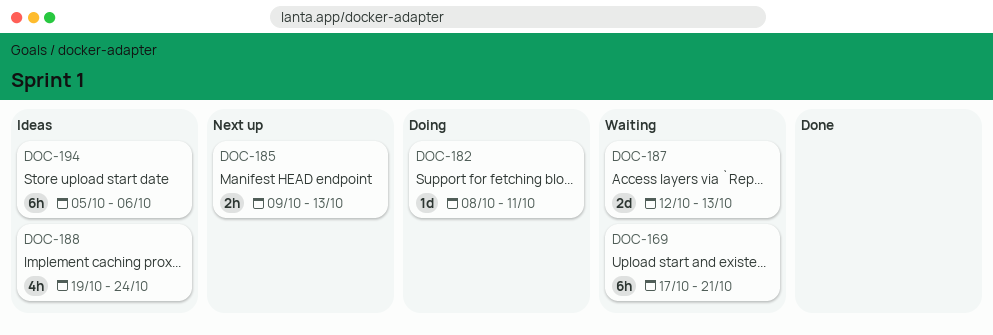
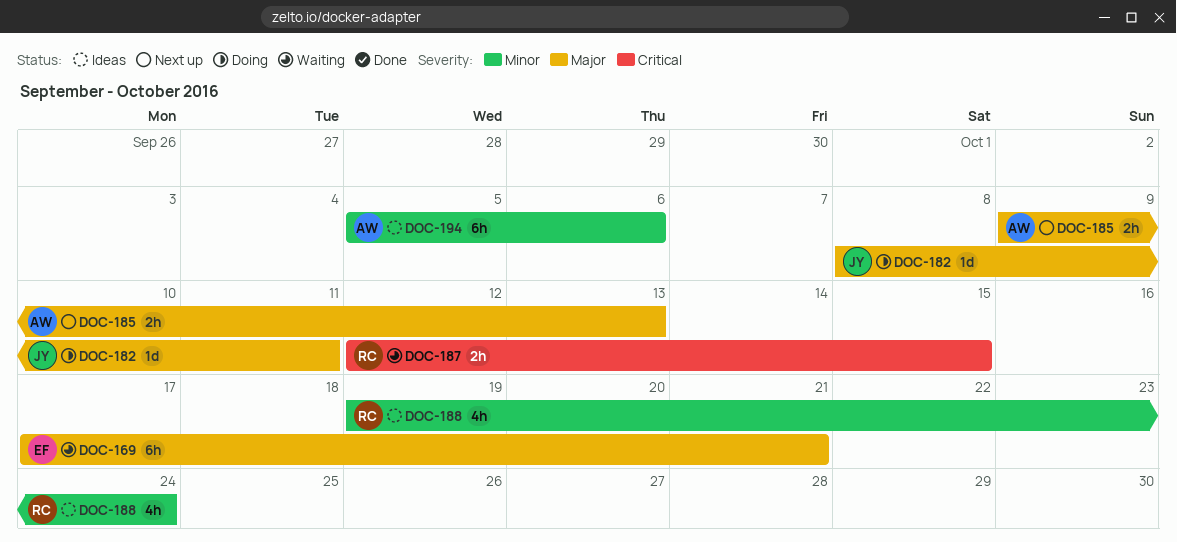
DOC-187, estimate: 2d -> 2h
DOC-187, due: Oct 13 -> Oct 15

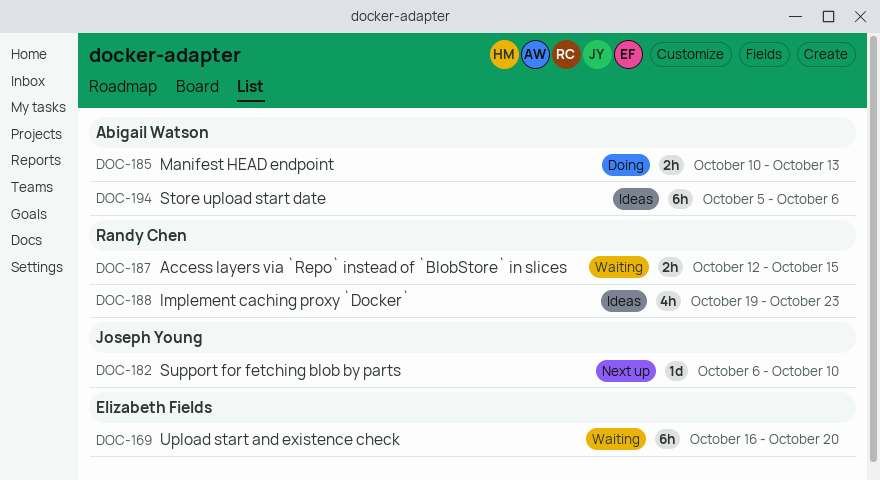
DOC-169, start: Oct 17 -> Oct 16
DOC-169, due: Oct 21 -> Oct 20
DOC-182, status: Doing -> Next up
DOC-182, start: Oct 8 -> Oct 6
DOC-182, due: Oct 11 -> Oct 10
DOC-185, status: Next up -> Doing
DOC-185, start: Oct 9 -> Oct 10
DOC-188, due: Oct 24 -> Oct 23

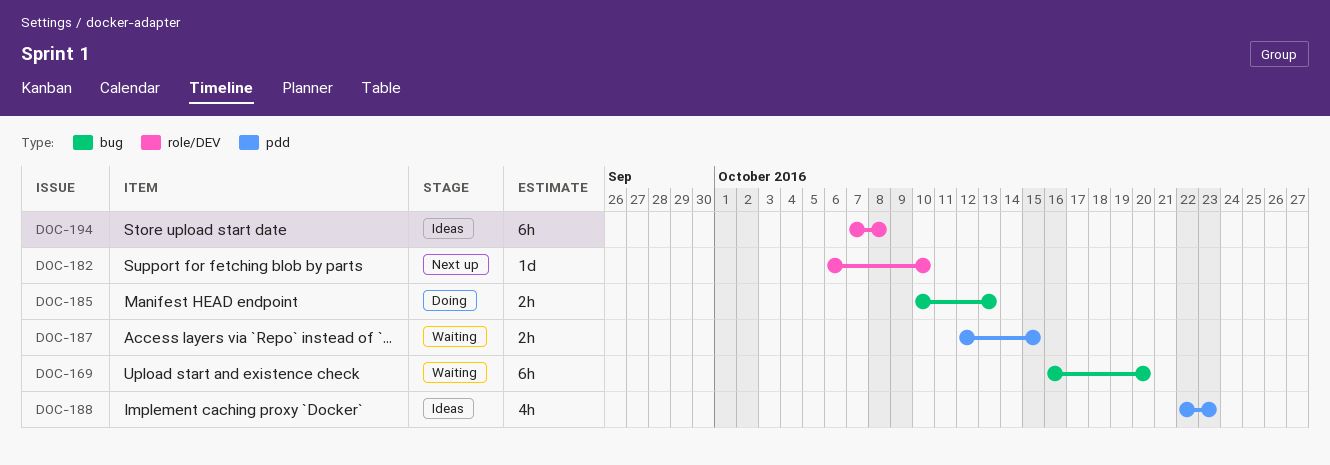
DOC-188, start: Oct 19 -> Oct 22
DOC-194, start: Oct 5 -> Oct 7
DOC-194, due: Oct 6 -> Oct 8

